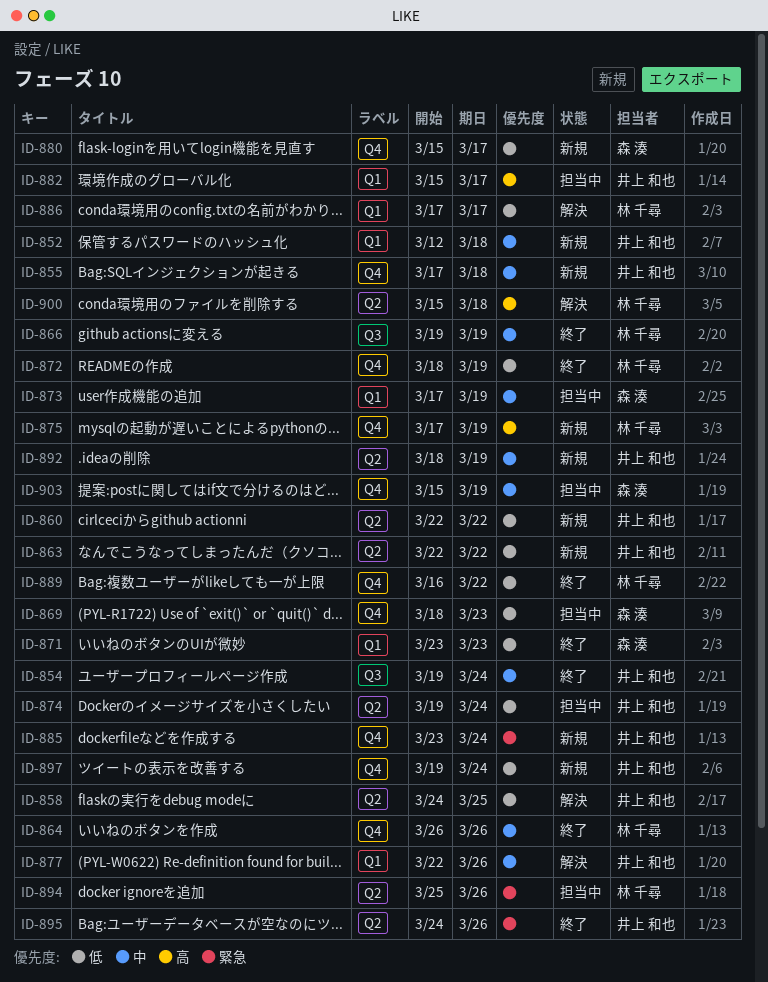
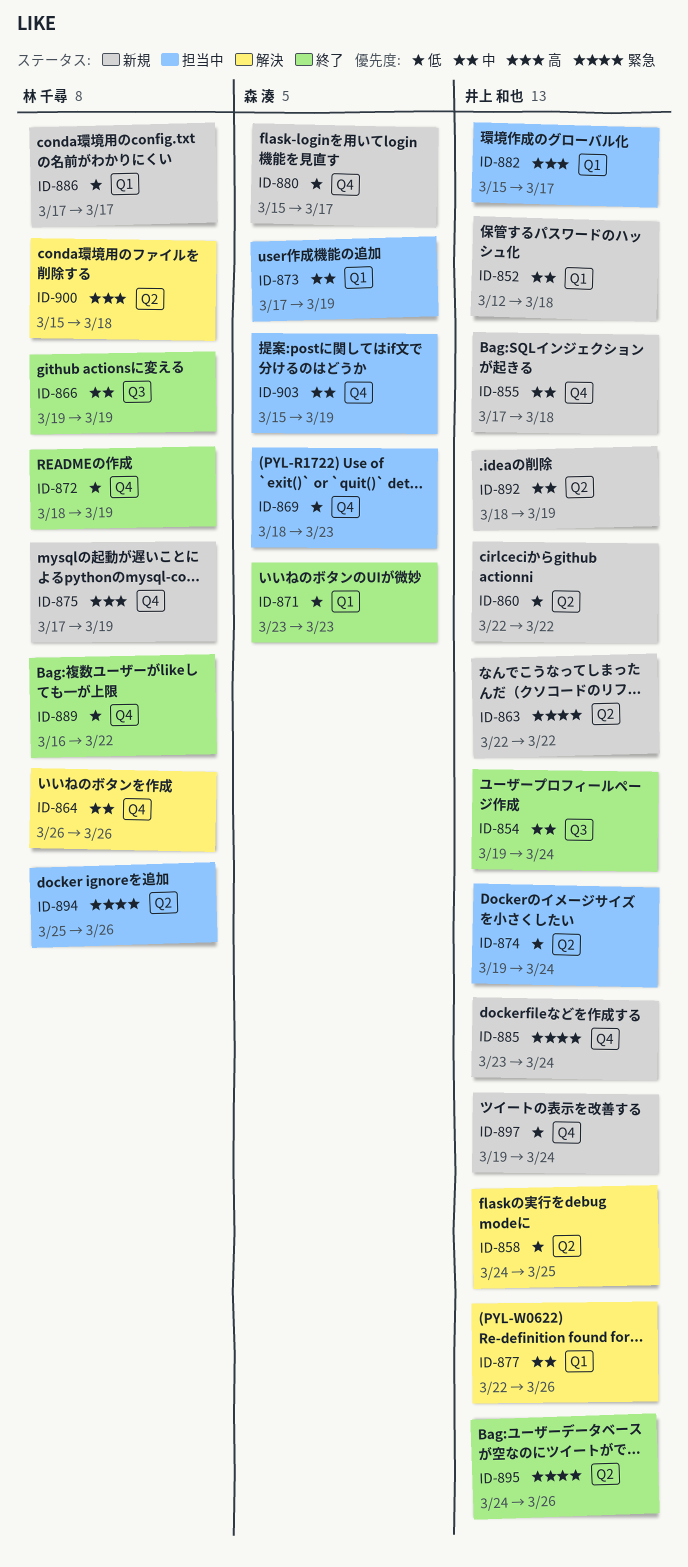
ID-863, priority: 低 -> 緊急
ID-864, status: 終了 -> 解決
ID-886, status: 解決 -> 新規

